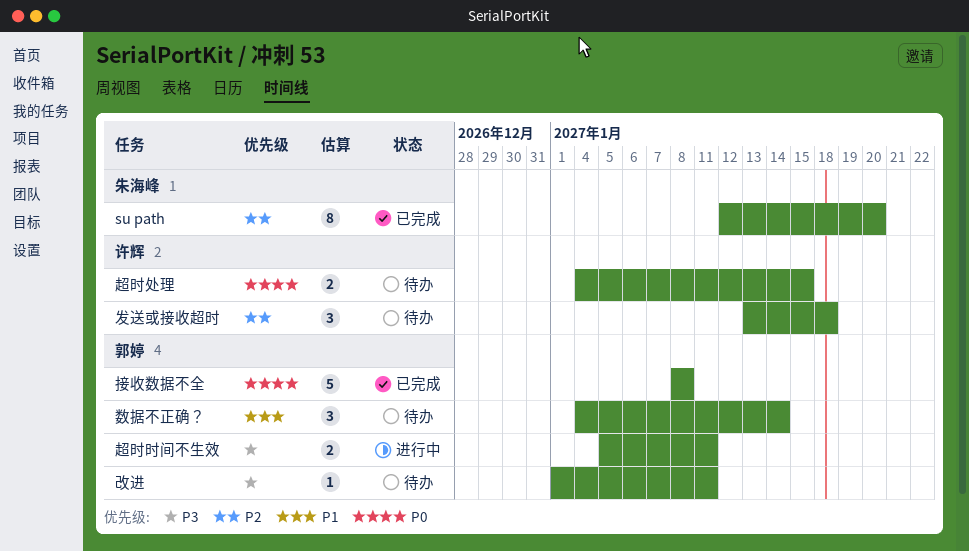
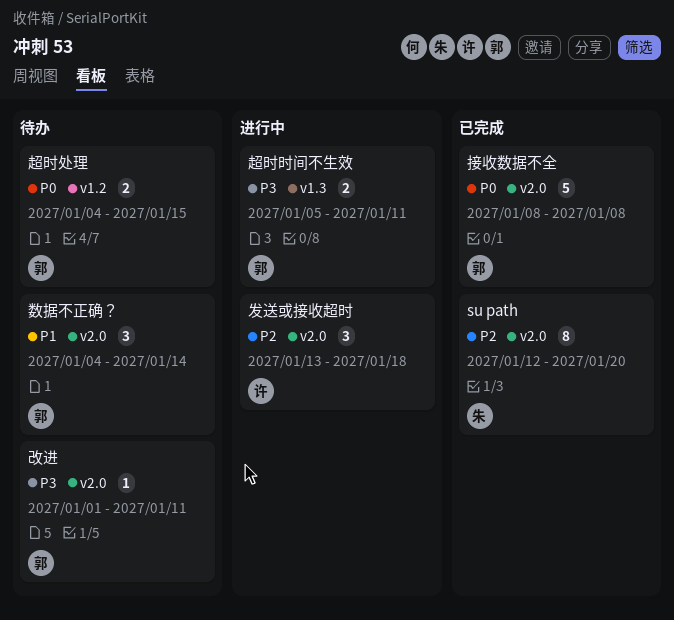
发送或接收超时, status: 待办 -> 进行中
超时处理, owner: 许辉 -> 郭婷

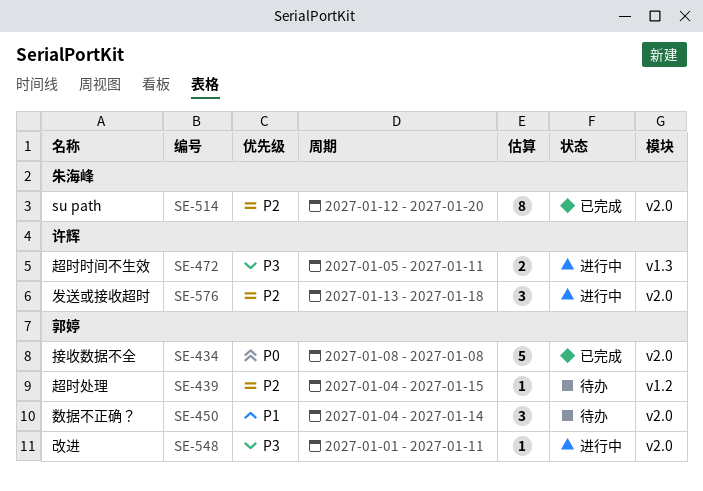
改进, status: 待办 -> 进行中
超时处理, priority: P0 -> P2
超时处理, estimate: 2 -> 1
超时时间不生效, owner: 郭婷 -> 许辉

